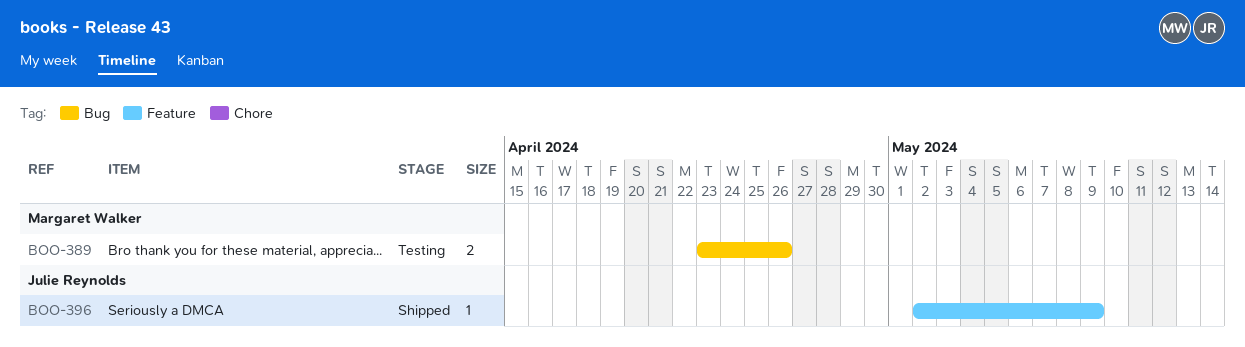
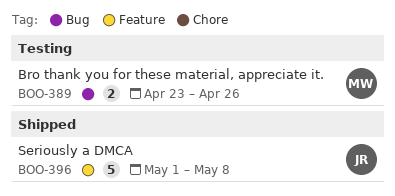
BOO-396, estimate: 1 -> 5
BOO-396, start: May 2 -> May 1
BOO-396, due: May 9 -> May 8

